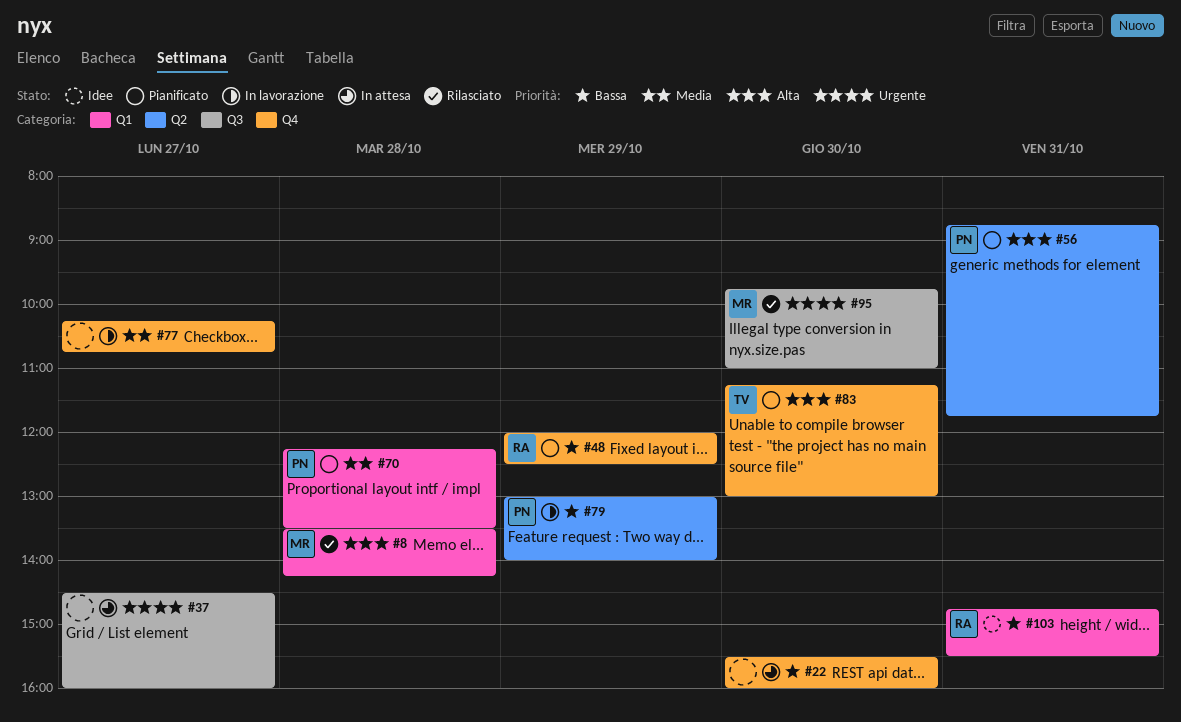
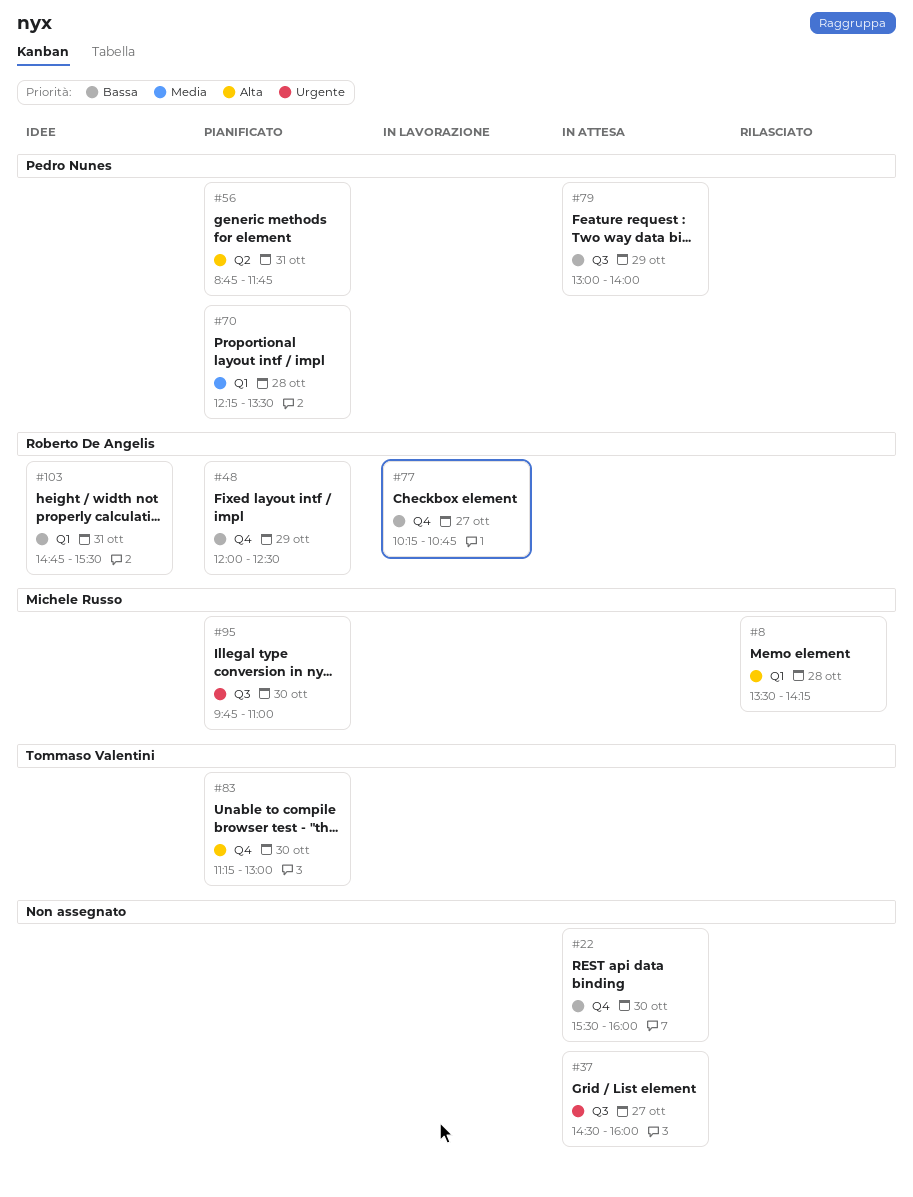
#77, owner: none -> Roberto De Angelis
#77, priority: Media -> Bassa
#79, status: In lavorazione -> In attesa
#79, label: Q2 -> Q3
#95, status: Rilasciato -> Pianificato

